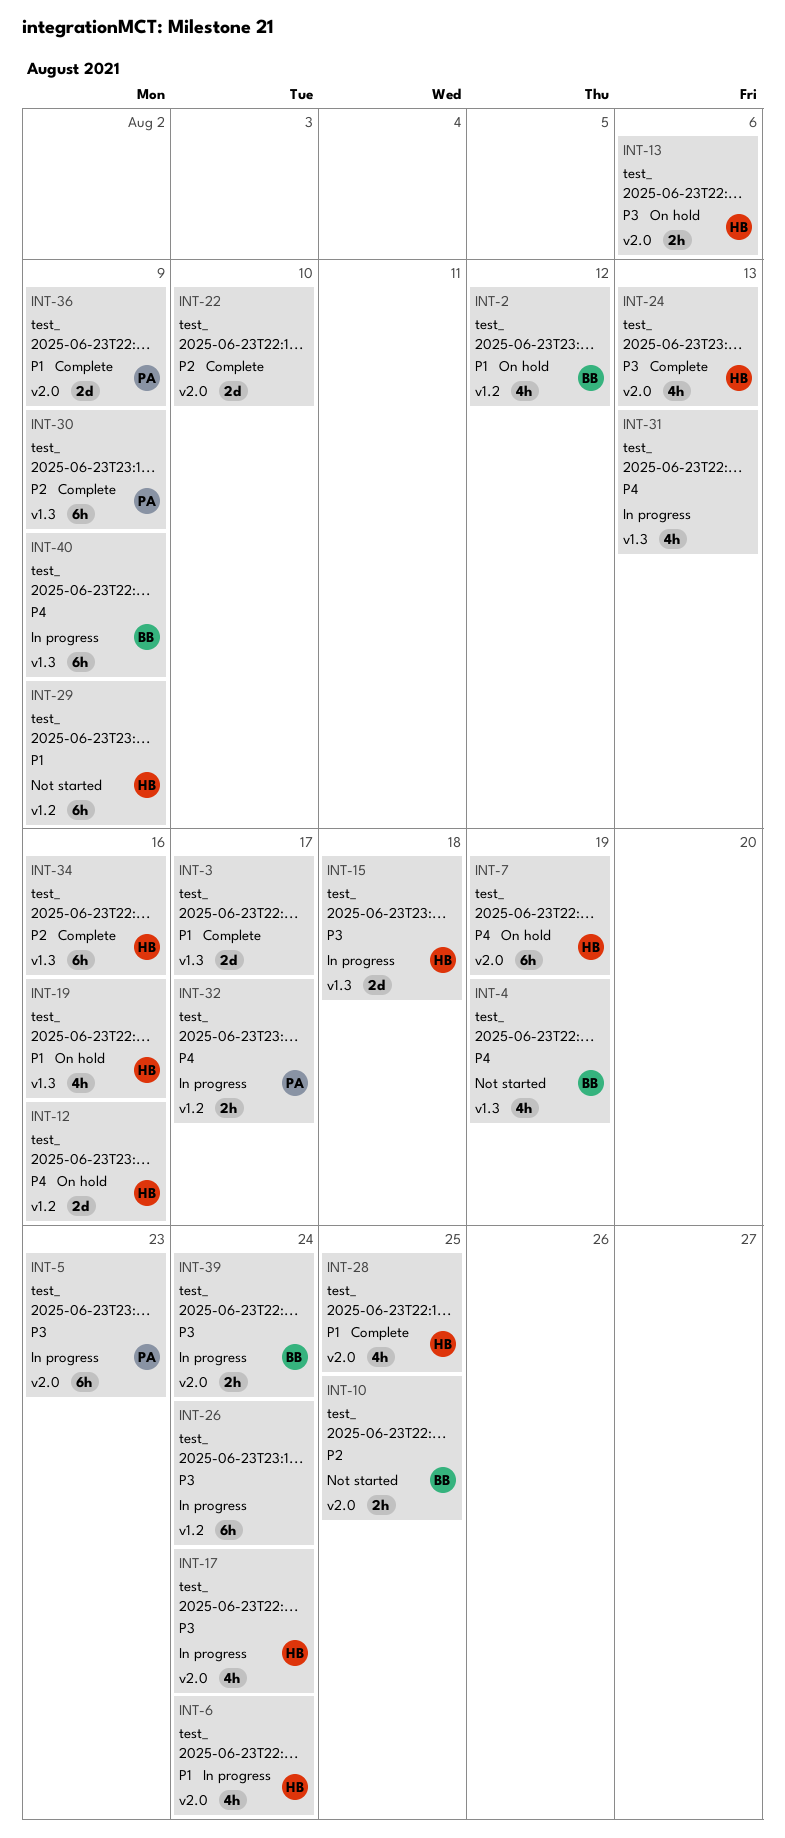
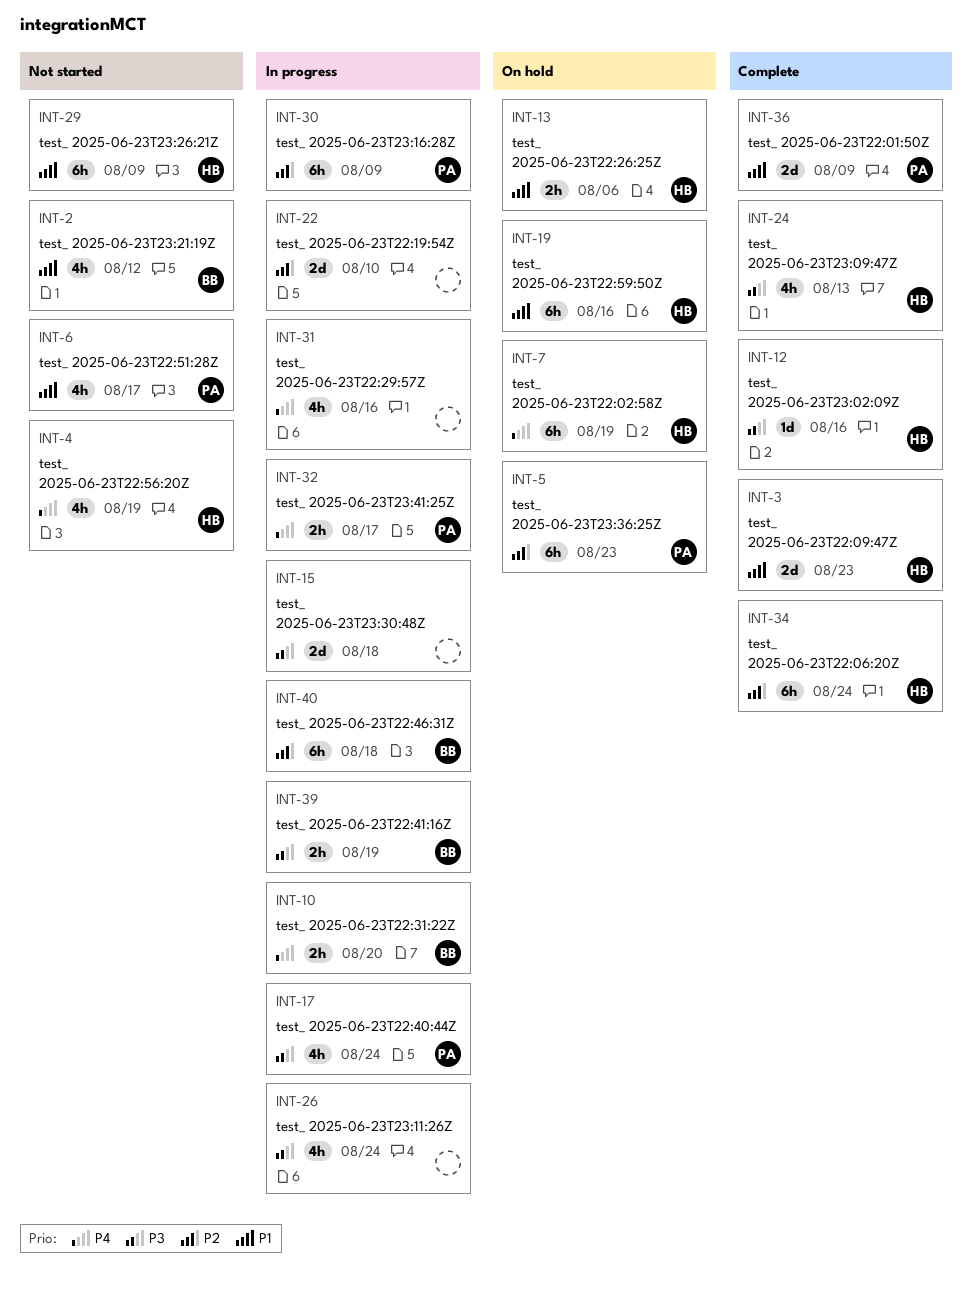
INT-2, status: On hold -> Not started
INT-3, owner: none -> HB
INT-3, due: Aug 17 -> Aug 23
INT-4, owner: BB -> HB
INT-5, status: In progress -> On hold
INT-5, priority: P3 -> P2
INT-6, status: In progress -> Not started
INT-6, owner: HB -> PA
INT-6, due: Aug 24 -> Aug 17
INT-10, status: Not started -> In progress
INT-10, priority: P2 -> P4
INT-10, due: Aug 25 -> Aug 20
INT-12, status: On hold -> Complete
INT-12, priority: P4 -> P3
INT-12, estimate: 2d -> 1d
INT-13, priority: P3 -> P1
INT-15, owner: HB -> none
INT-17, owner: HB -> PA
INT-19, estimate: 4h -> 6h
INT-22, status: Complete -> In progress
INT-26, estimate: 6h -> 4h
INT-28: present -> none
INT-30, status: Complete -> In progress
INT-31, due: Aug 13 -> Aug 16
INT-34, due: Aug 16 -> Aug 24
INT-39, due: Aug 24 -> Aug 19
INT-40, priority: P4 -> P2
INT-40, due: Aug 9 -> Aug 18

